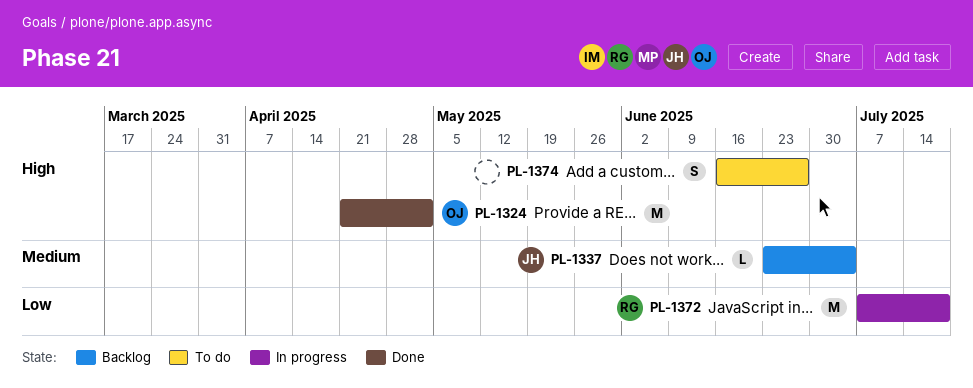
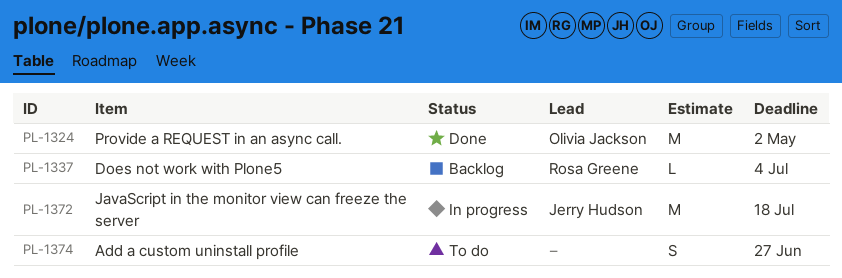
PL-1337, owner: Jerry Hudson -> Rosa Greene
PL-1372, owner: Rosa Greene -> Jerry Hudson

